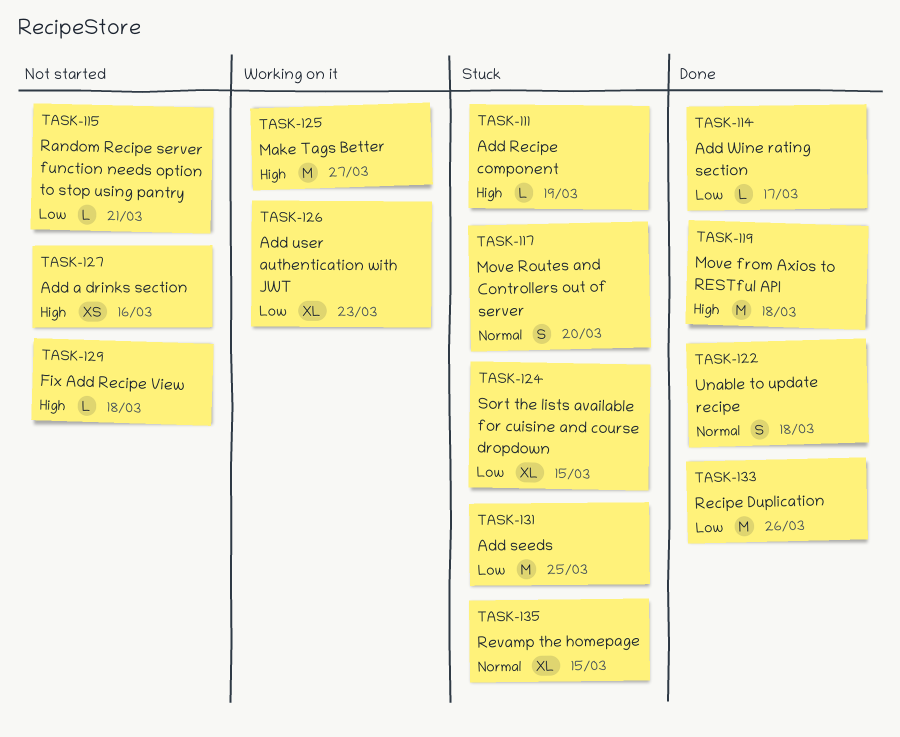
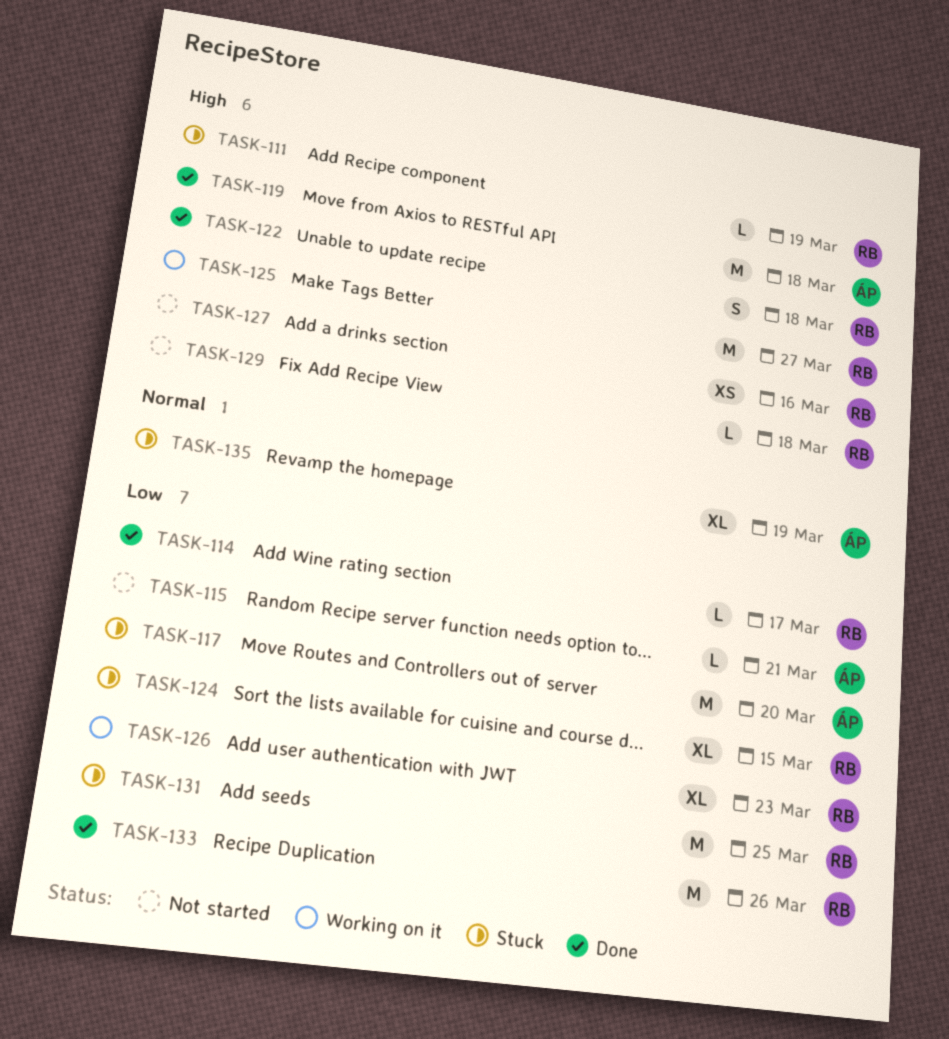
TASK-117, priority: Normal -> Low
TASK-117, estimate: S -> M
TASK-122, priority: Normal -> High
TASK-135, due: Mar 15 -> Mar 19

